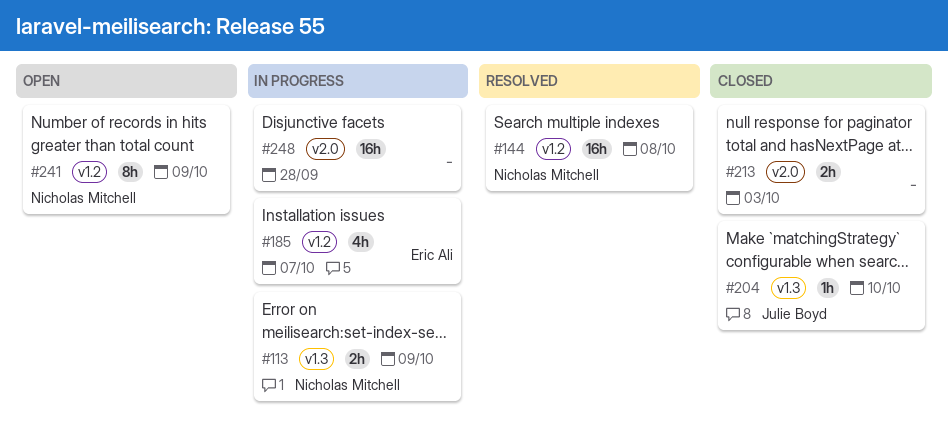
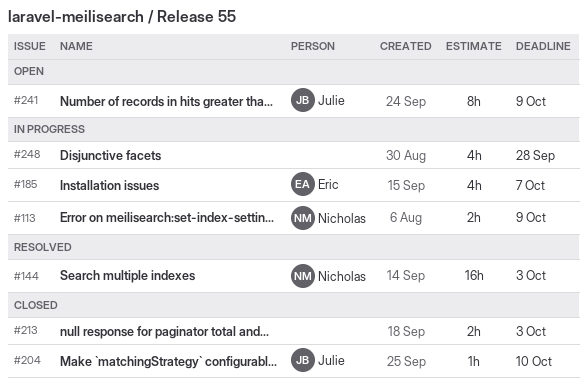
#144, due: Oct 8 -> Oct 3
#241, owner: Nicholas Mitchell -> Julie Boyd
#248, estimate: 16h -> 4h

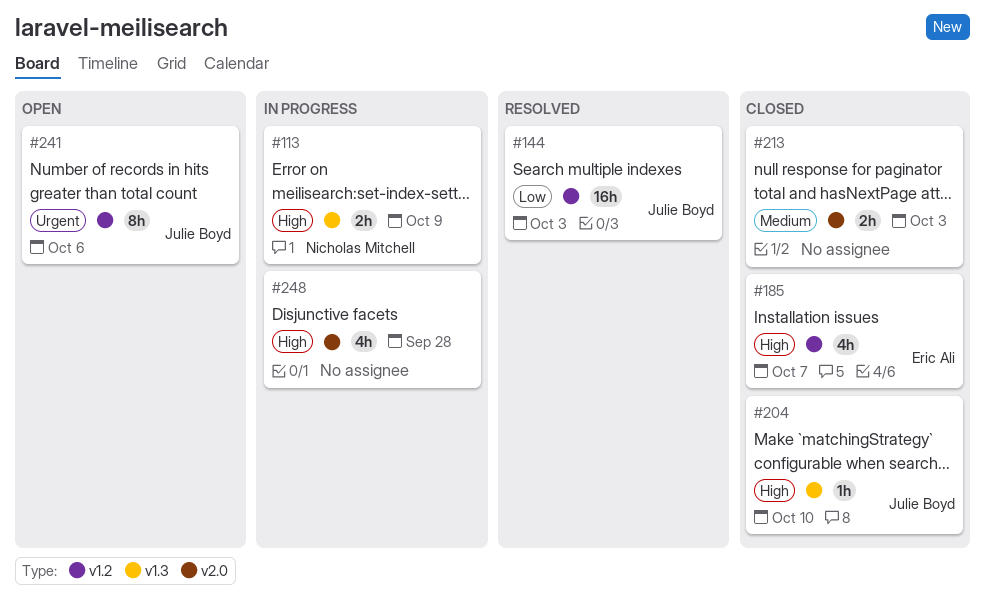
#144, owner: Nicholas Mitchell -> Julie Boyd
#185, status: In progress -> Closed
#241, due: Oct 9 -> Oct 6

